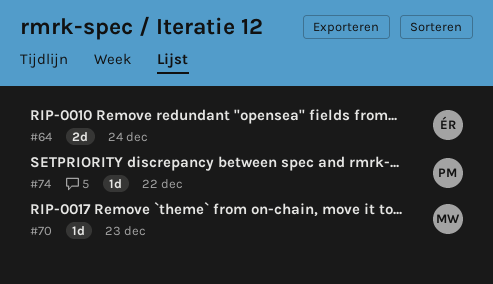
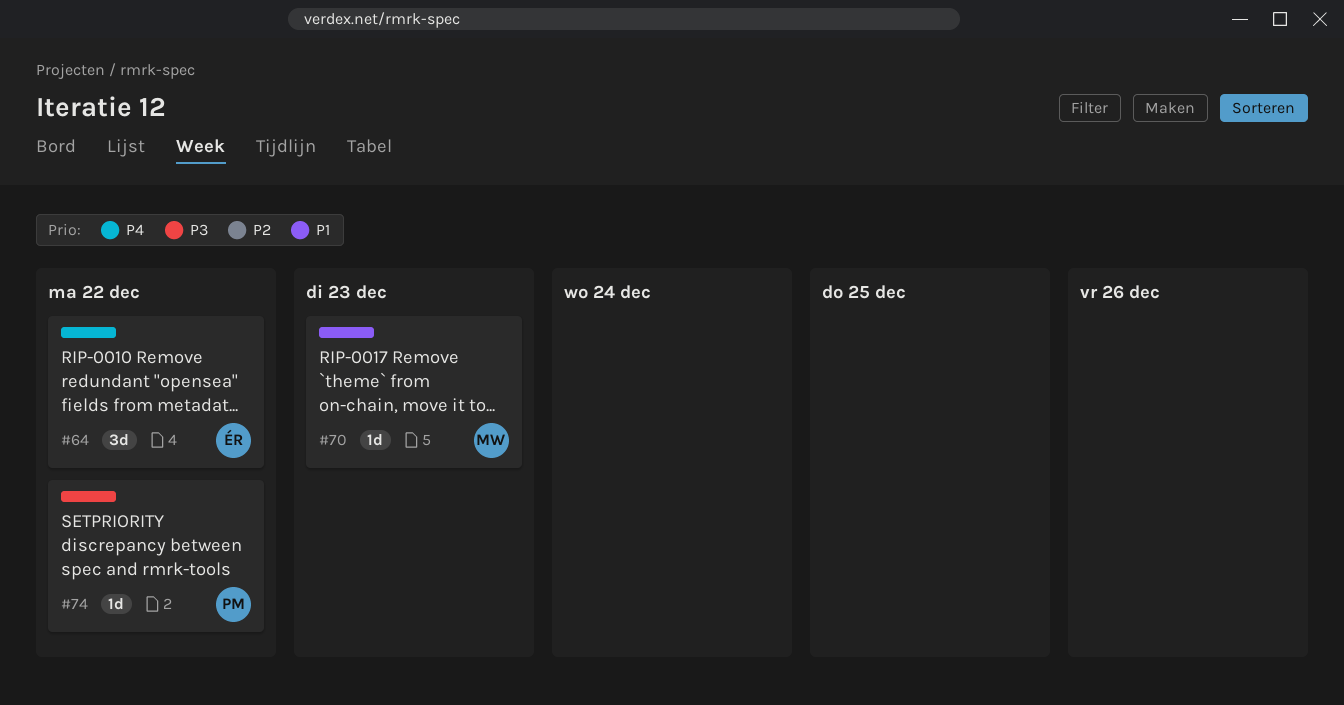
#64, estimate: 2d -> 3d
#64, due: Dec 24 -> Dec 22

